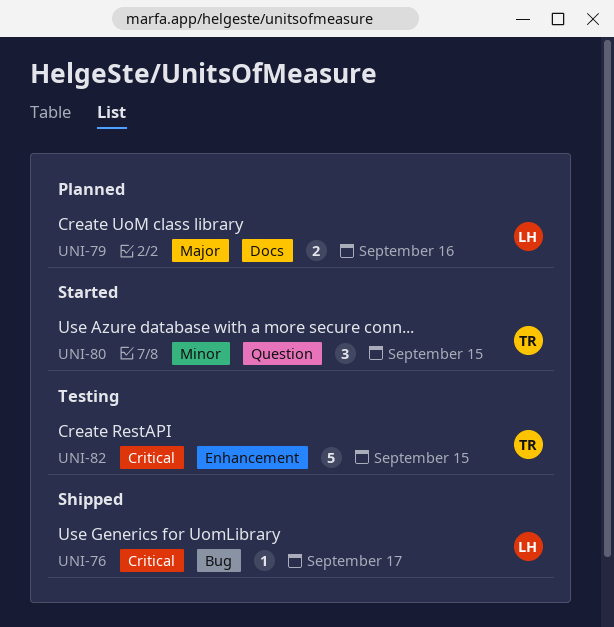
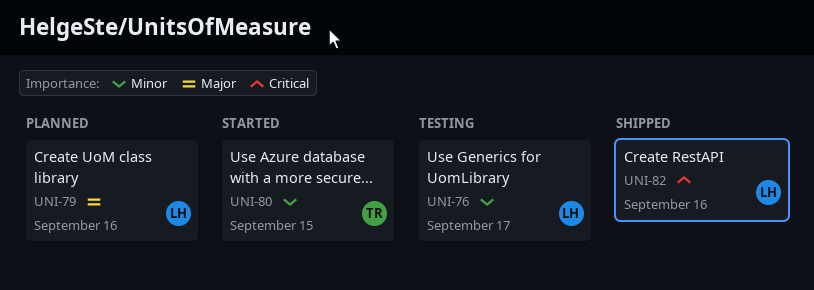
UNI-76, status: Shipped -> Testing
UNI-76, priority: Critical -> Minor
UNI-82, status: Testing -> Shipped
UNI-82, owner: TR -> LH
UNI-82, due: Sep 15 -> Sep 16

